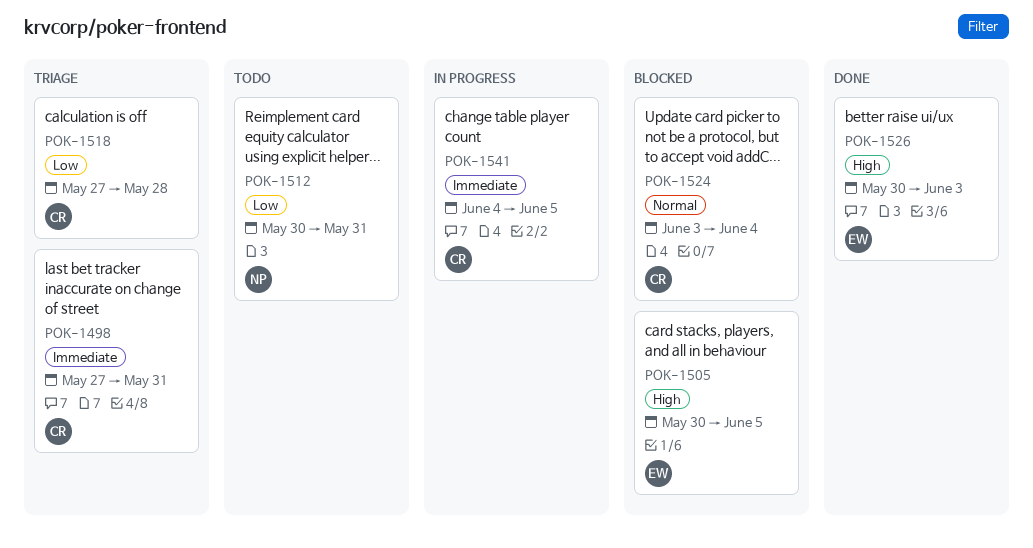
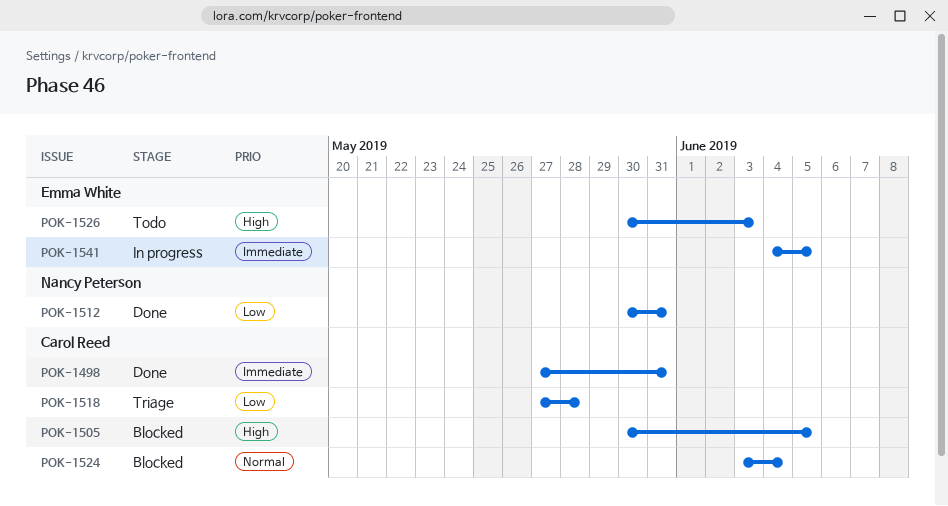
POK-1498, status: Triage -> Done
POK-1505, owner: Emma White -> Carol Reed
POK-1512, status: Todo -> Done
POK-1526, status: Done -> Todo
POK-1541, owner: Carol Reed -> Emma White

